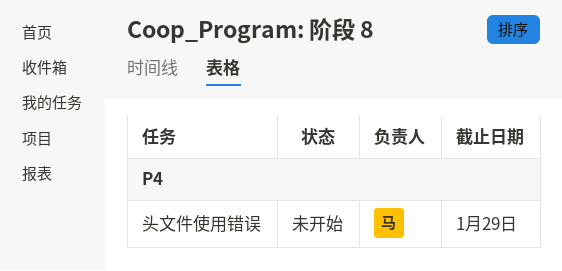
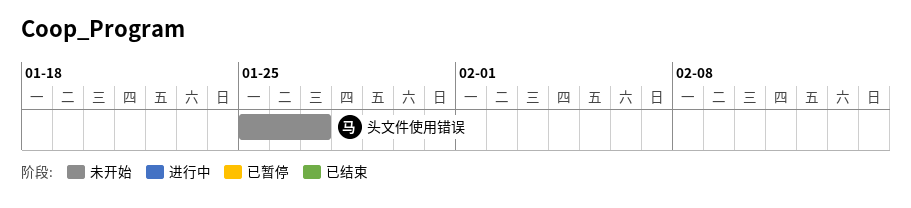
头文件使用错误, due: Jan 29 -> Jan 27

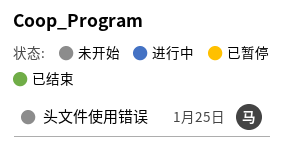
头文件使用错误, due: Jan 27 -> Jan 25

